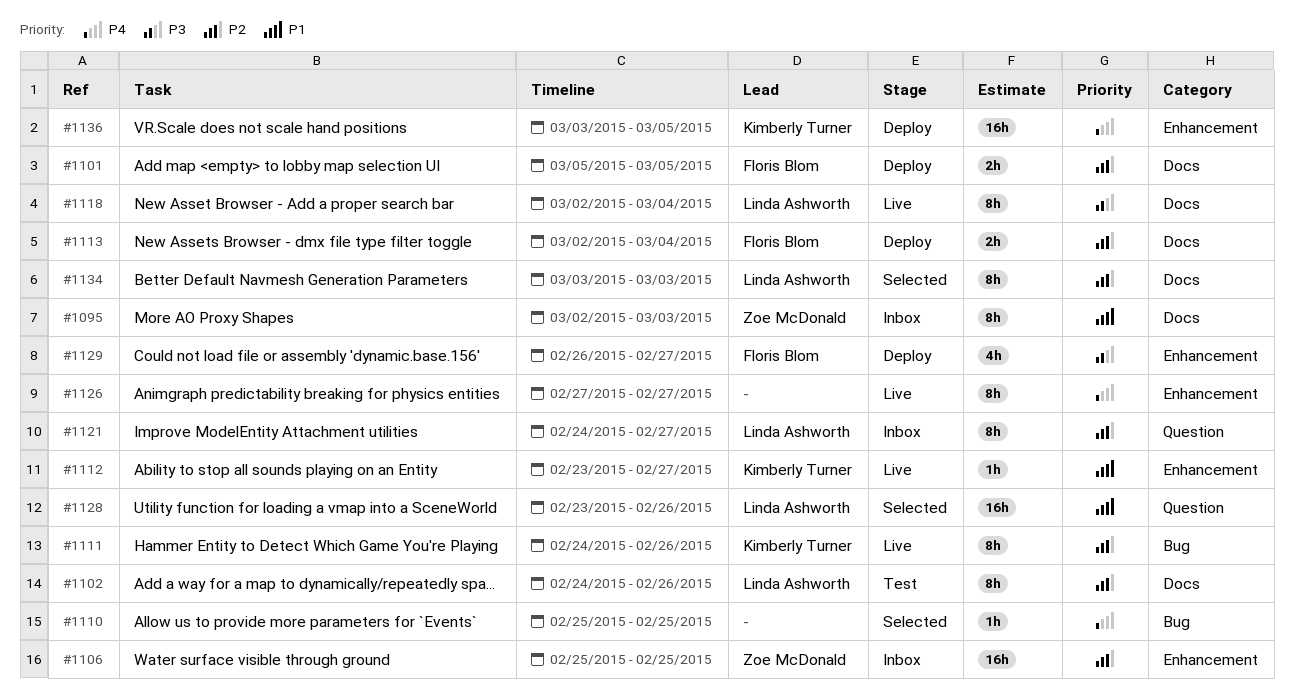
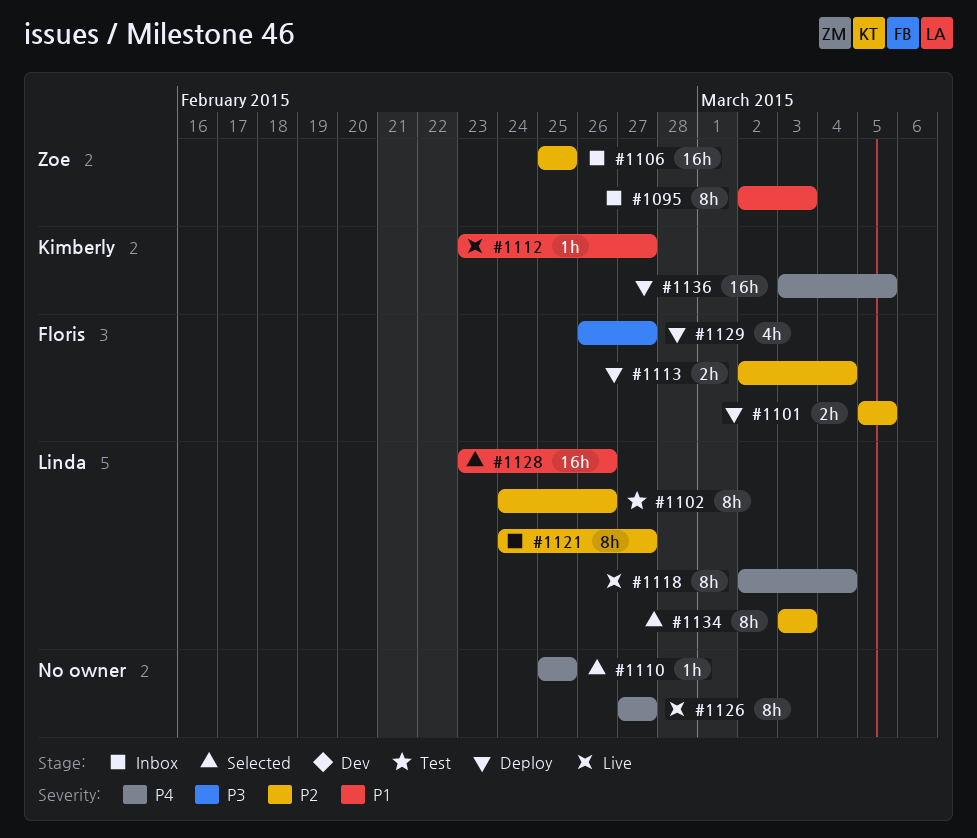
#1111: present -> none
#1118, priority: P3 -> P4

